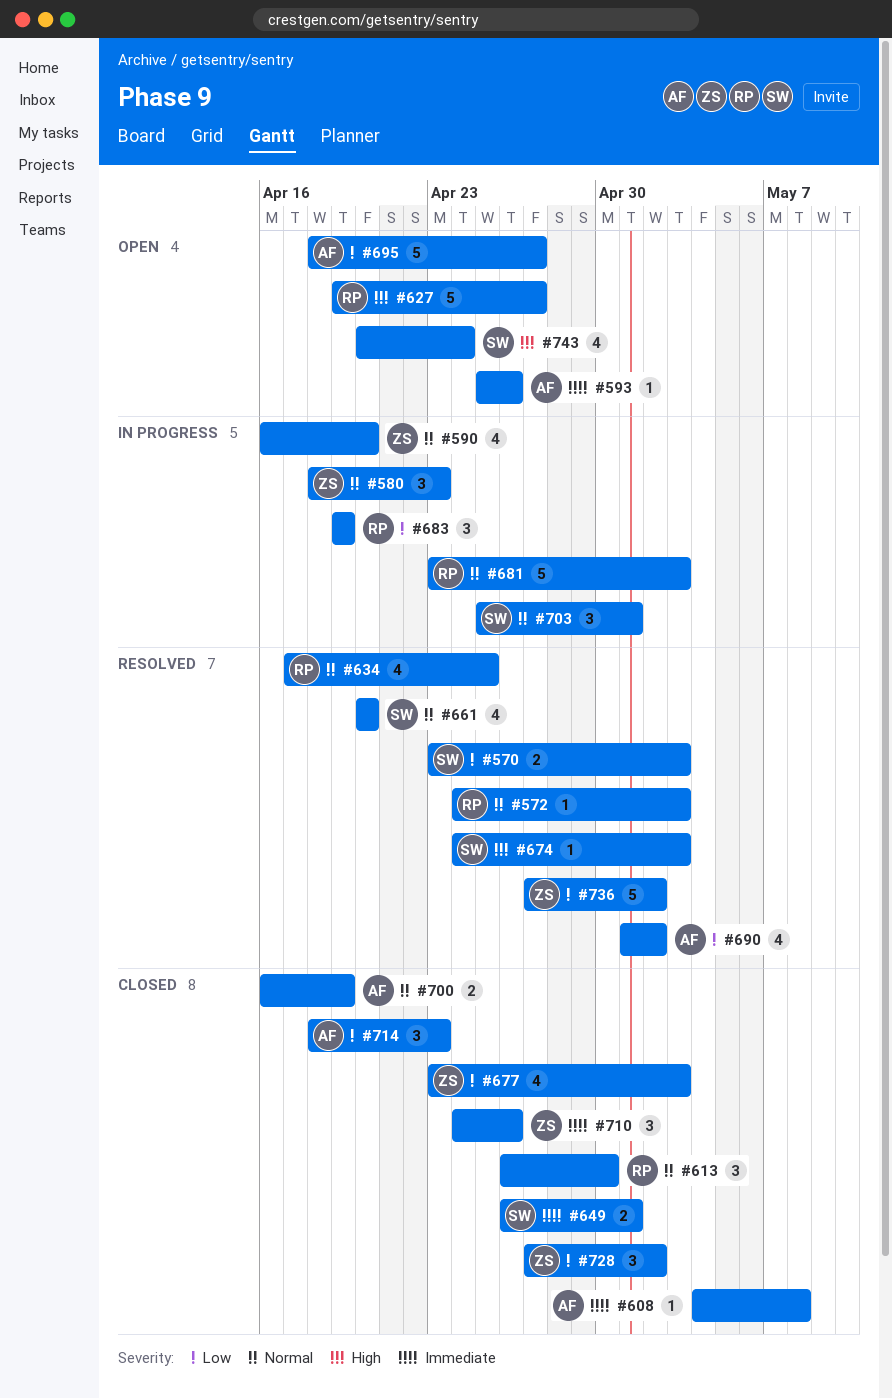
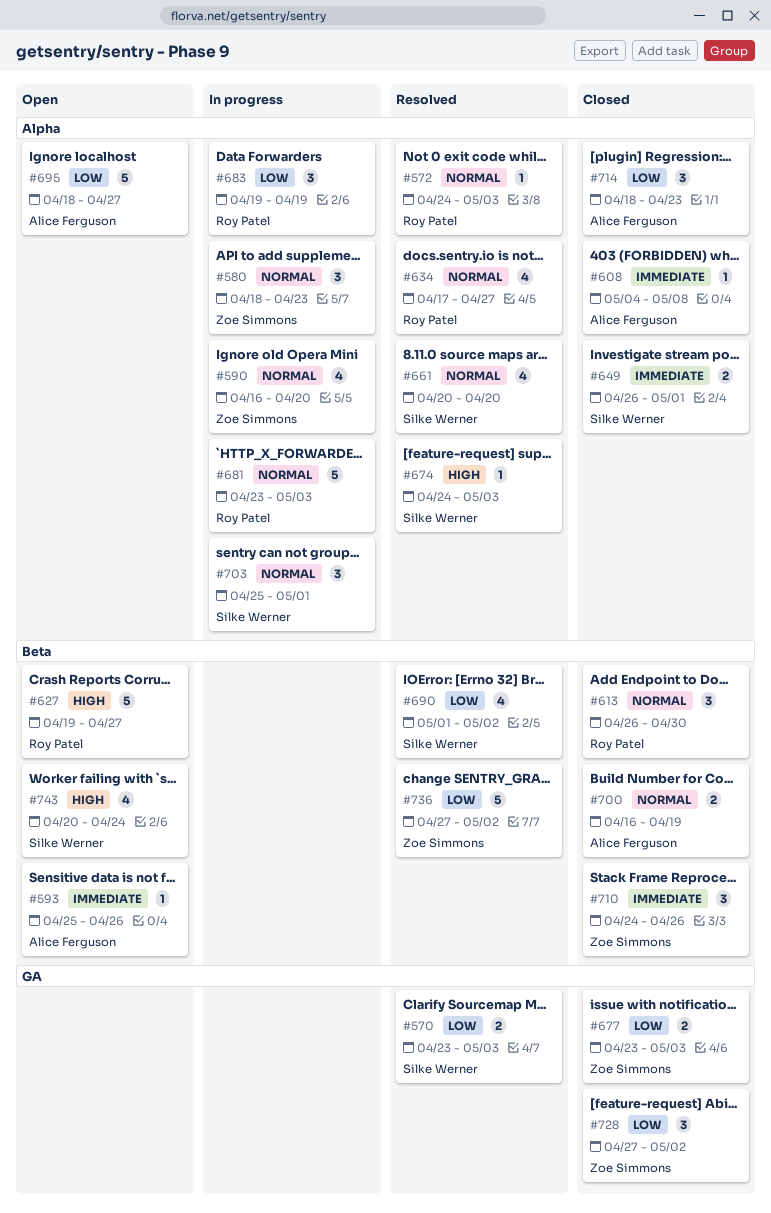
#634, due: Apr 25 -> Apr 27
#677, estimate: 4 -> 2
#690, owner: Alice Ferguson -> Silke Werner

